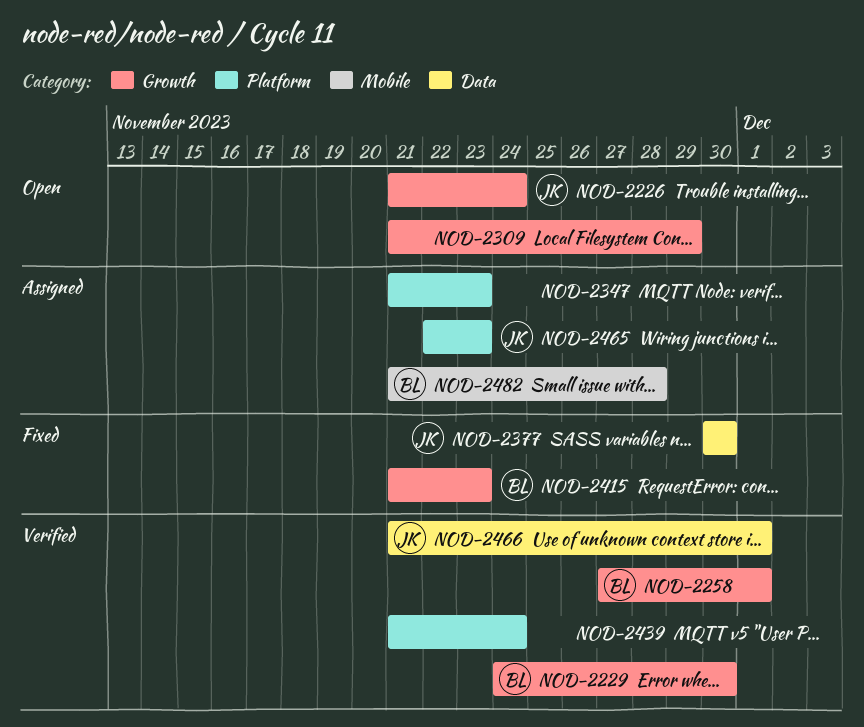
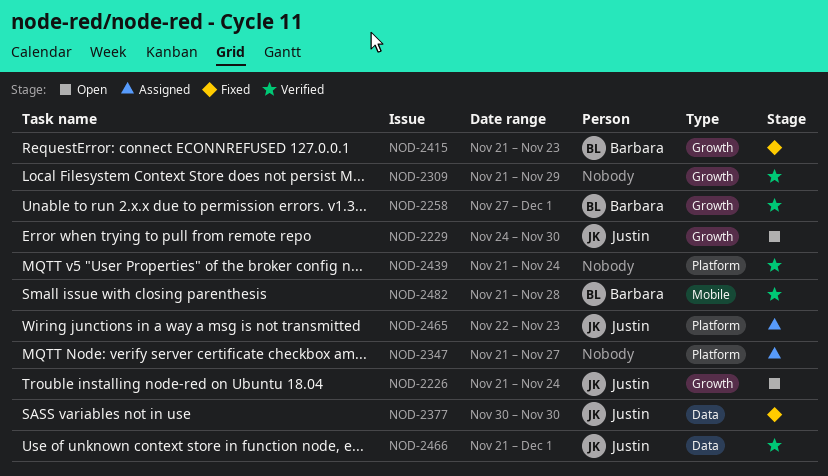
NOD-2229, status: Verified -> Open
NOD-2229, owner: Barbara -> Justin
NOD-2309, status: Open -> Verified
NOD-2347, due: Nov 23 -> Nov 27
NOD-2482, status: Assigned -> Verified

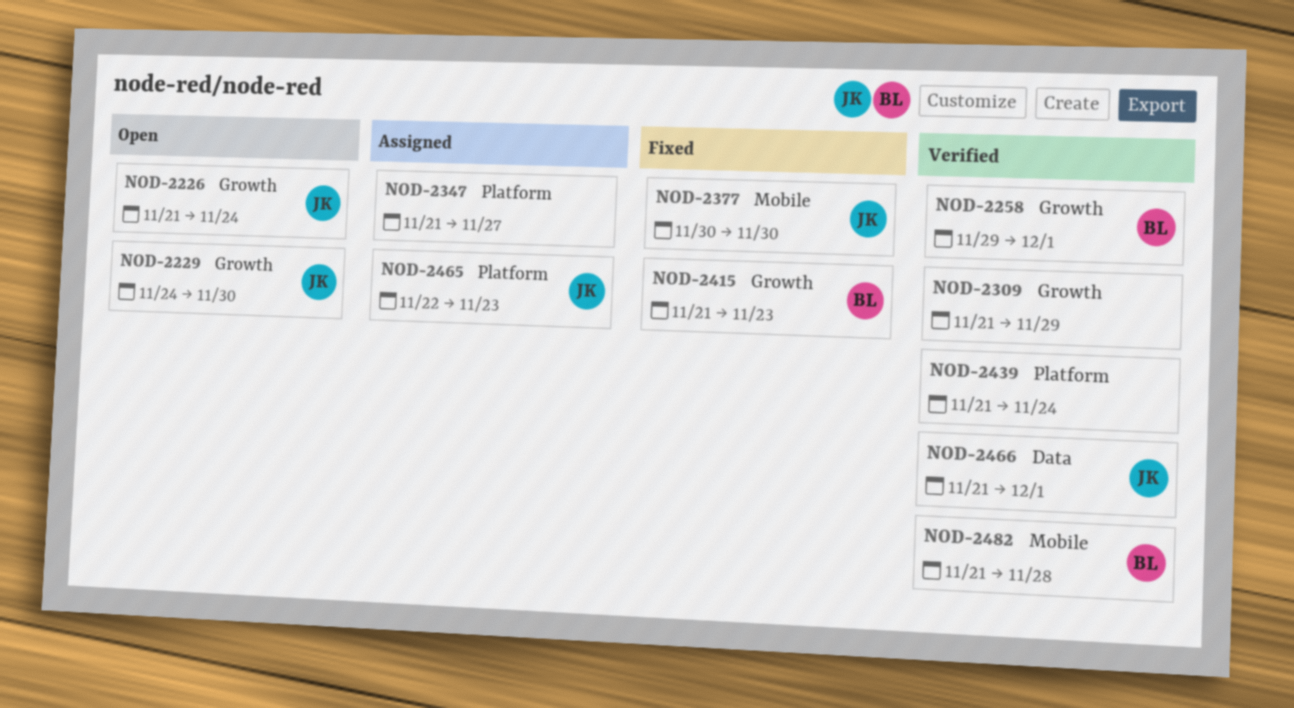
NOD-2258, start: Nov 27 -> Nov 29
NOD-2377, label: Data -> Mobile

